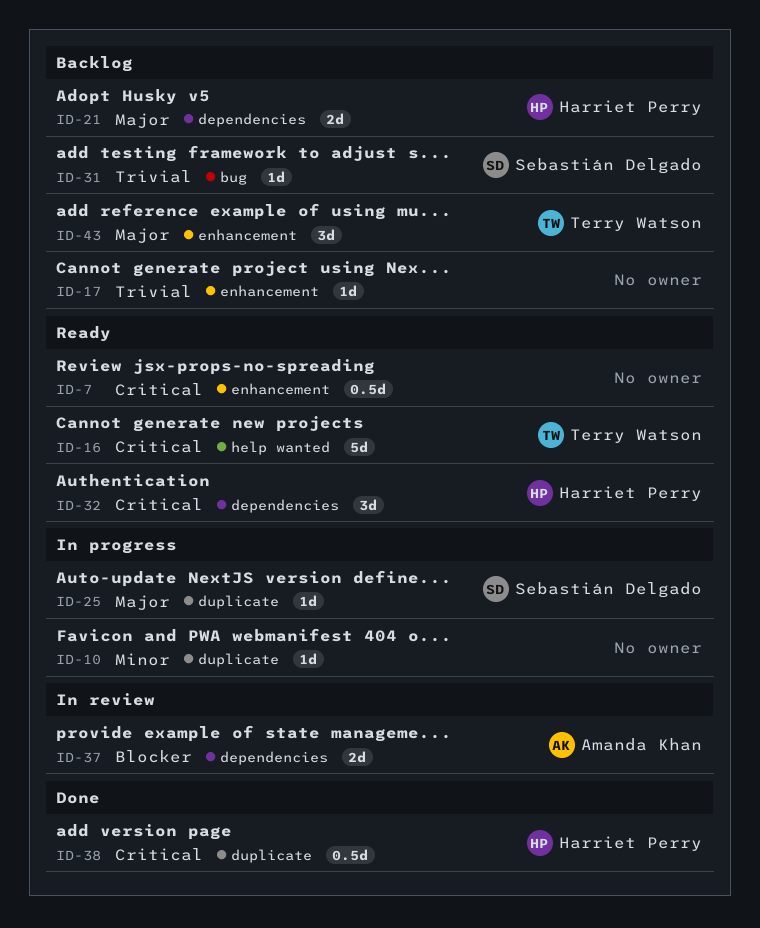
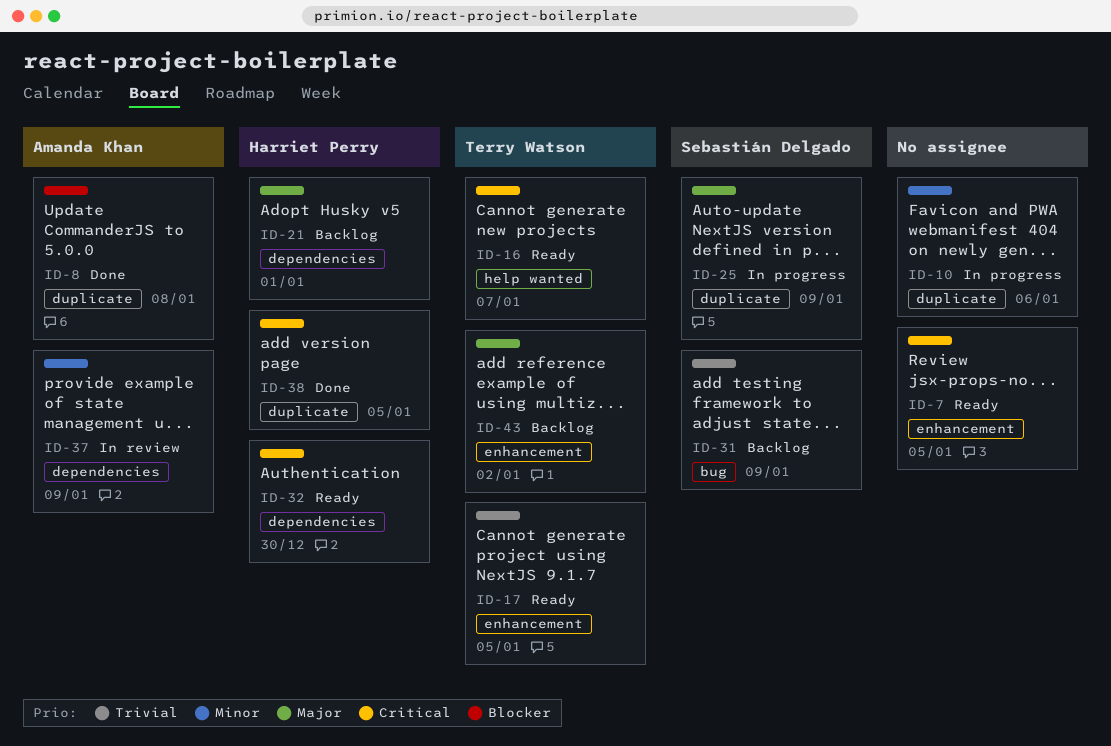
ID-8: none -> present
ID-17, status: Backlog -> Ready
ID-17, owner: none -> Terry Watson
ID-37, priority: Blocker -> Minor

